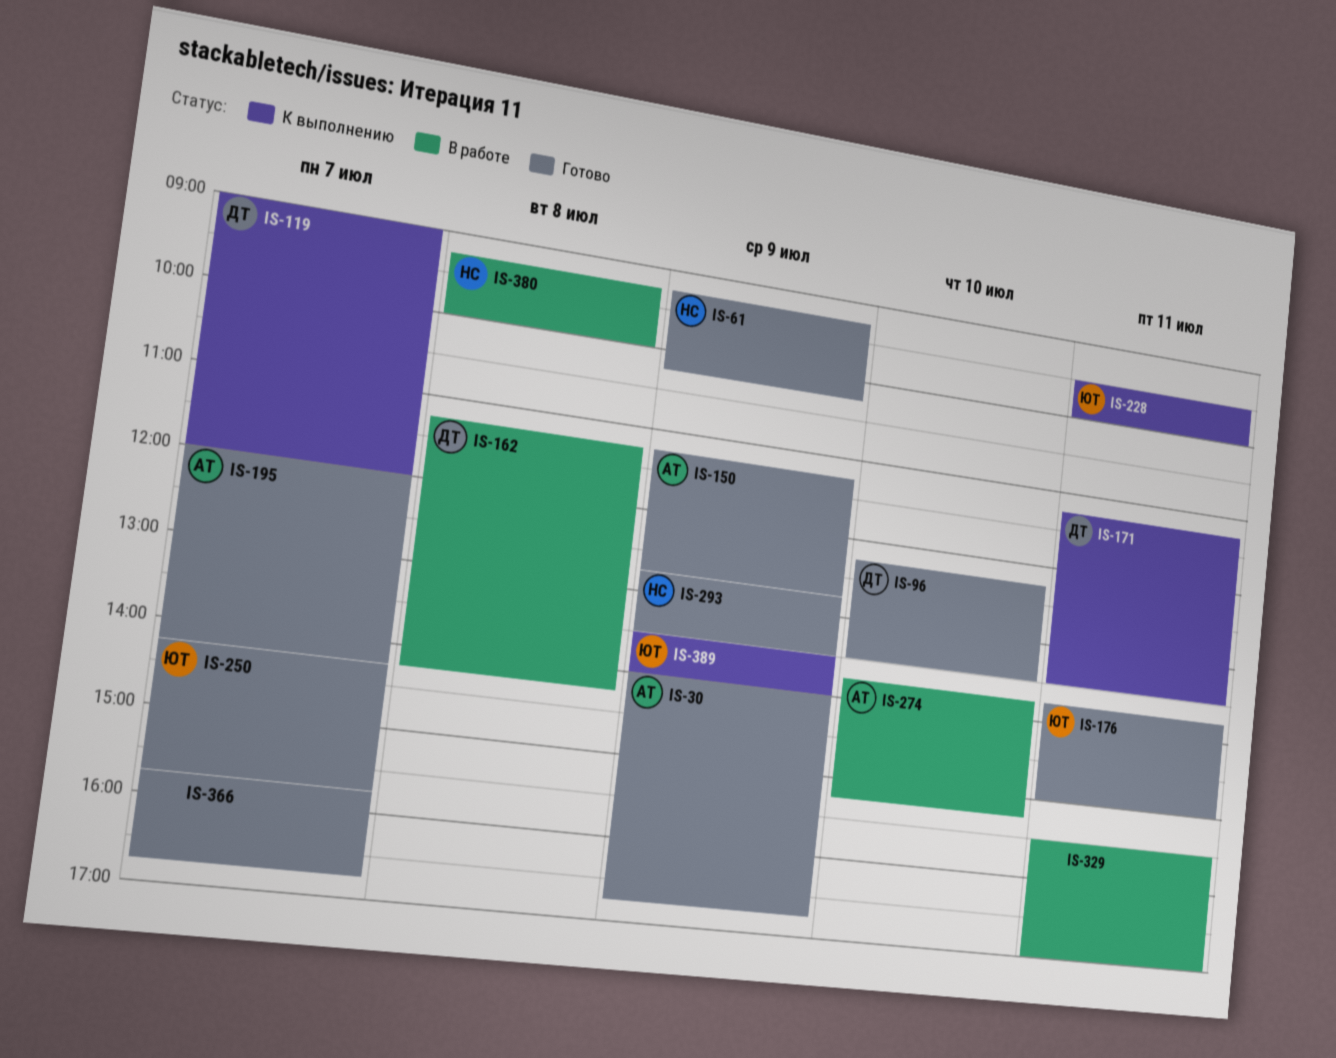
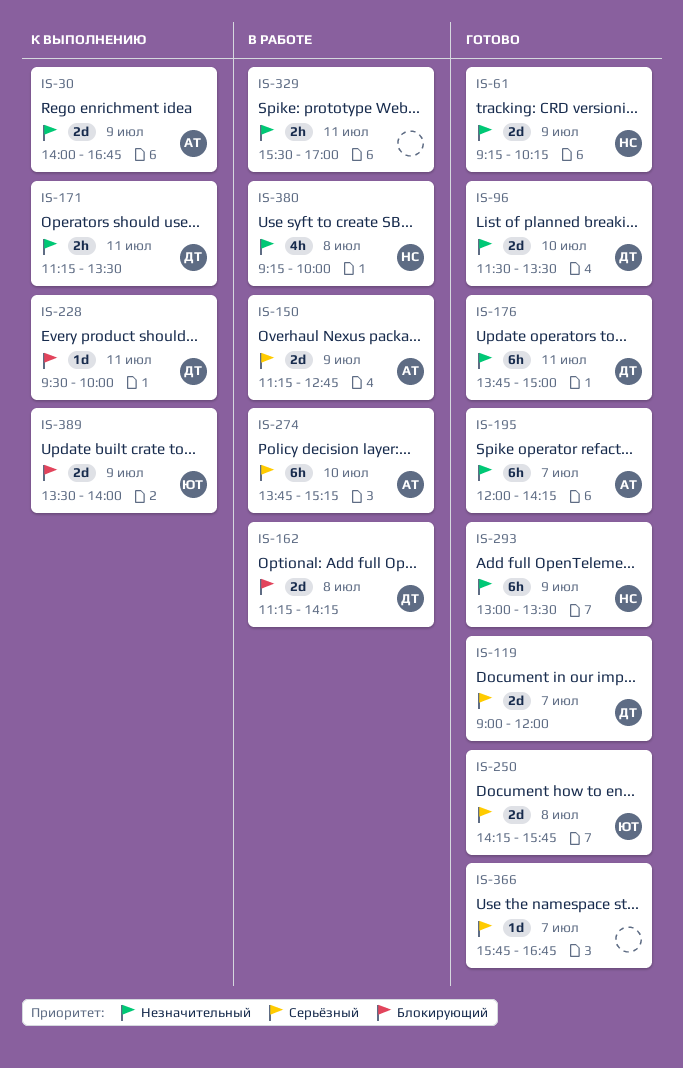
IS-30, status: Готово -> К выполнению
IS-96, begins: 12:15 -> 11:30
IS-119, status: К выполнению -> Готово
IS-150, status: Готово -> В работе
IS-176, owner: ЮТ -> ДТ
IS-228, owner: ЮТ -> ДТ
IS-250, day: Jul 7 -> Jul 8
IS-293, begins: 12:45 -> 13:00

